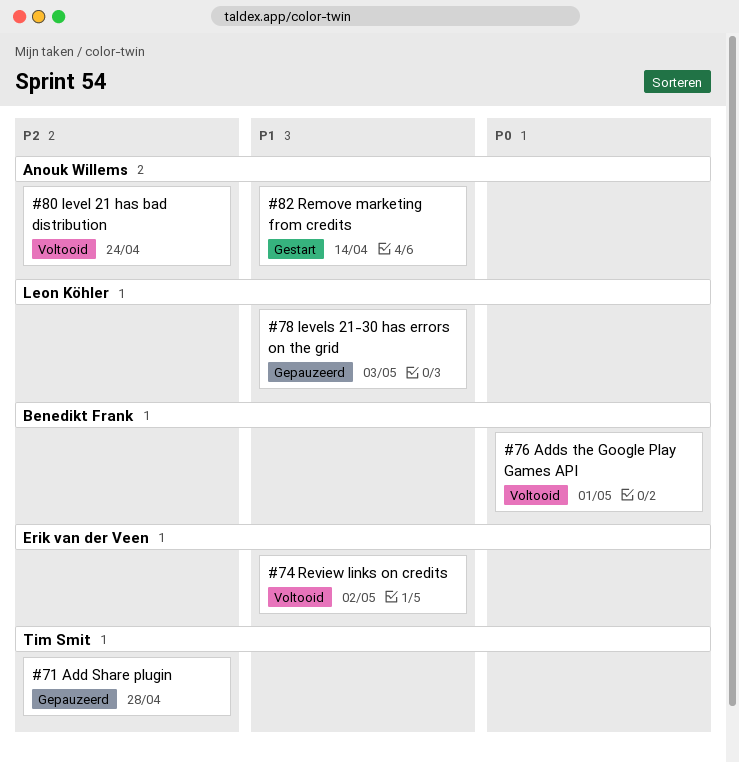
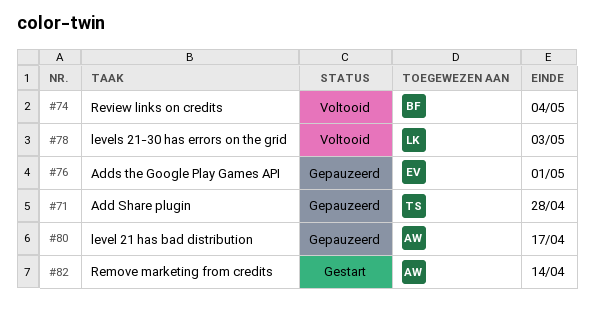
#74, owner: Erik van der Veen -> Benedikt Frank
#74, due: May 2 -> May 4
#76, status: Voltooid -> Gepauzeerd
#76, owner: Benedikt Frank -> Erik van der Veen
#78, status: Gepauzeerd -> Voltooid
#80, status: Voltooid -> Gepauzeerd
#80, due: Apr 24 -> Apr 17

